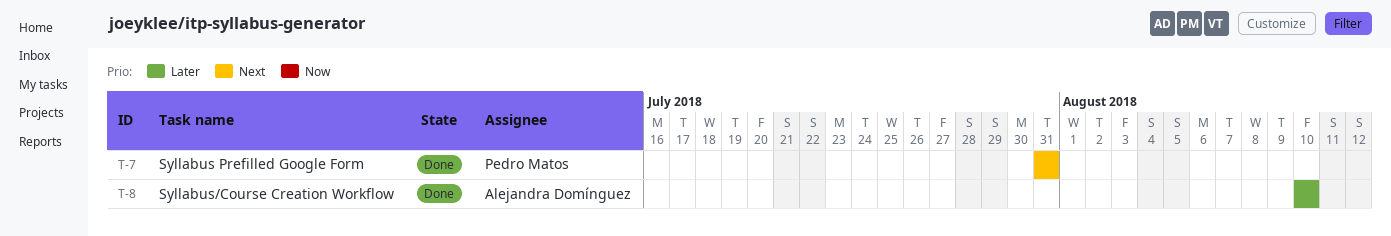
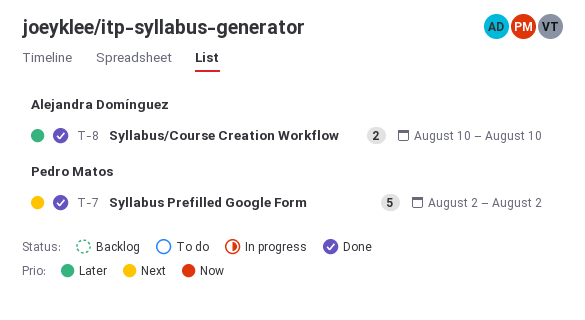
T-7, start: Jul 31 -> Aug 2
T-7, due: Jul 31 -> Aug 2

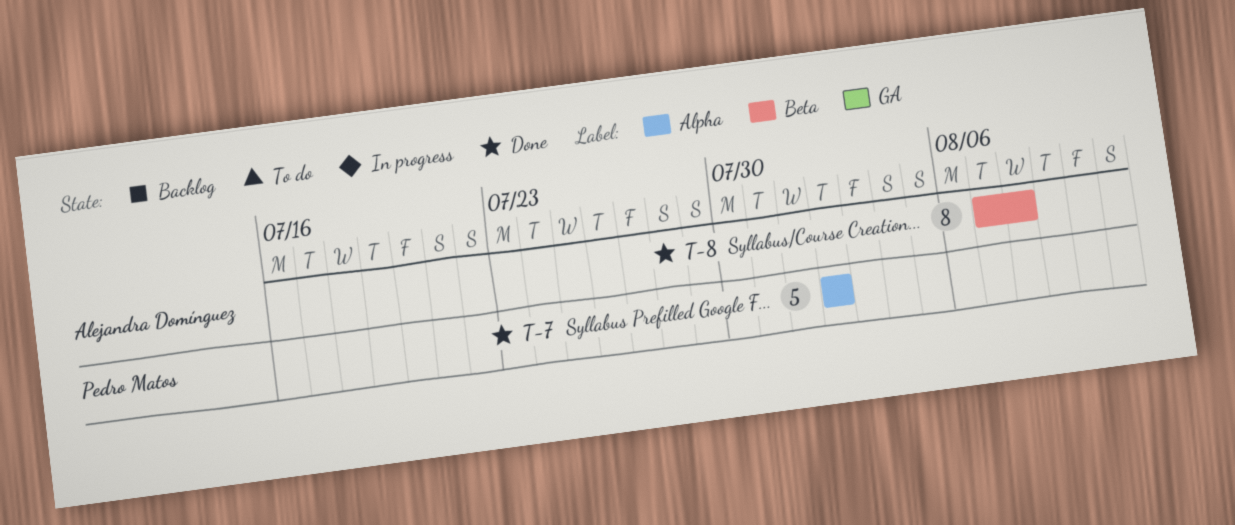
T-8, estimate: 2 -> 8
T-8, start: Aug 10 -> Aug 7
T-8, due: Aug 10 -> Aug 8

